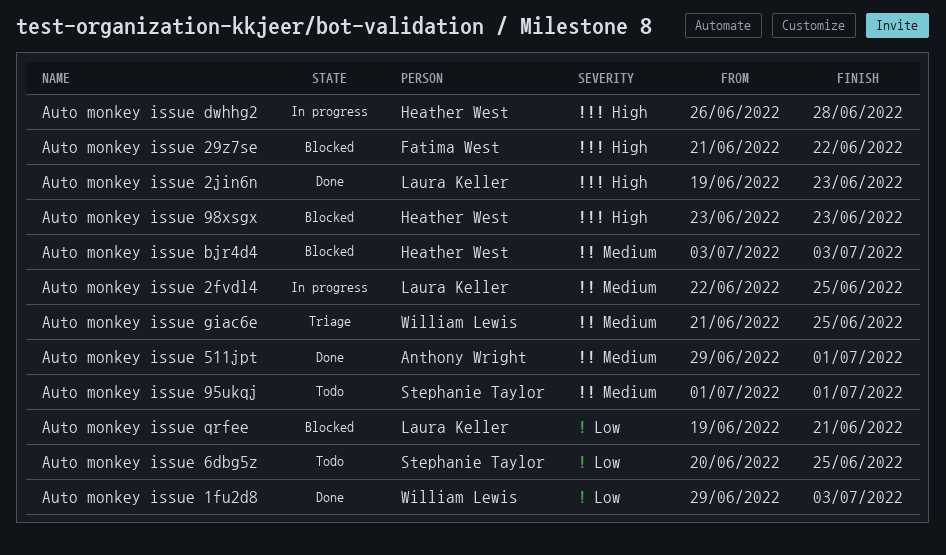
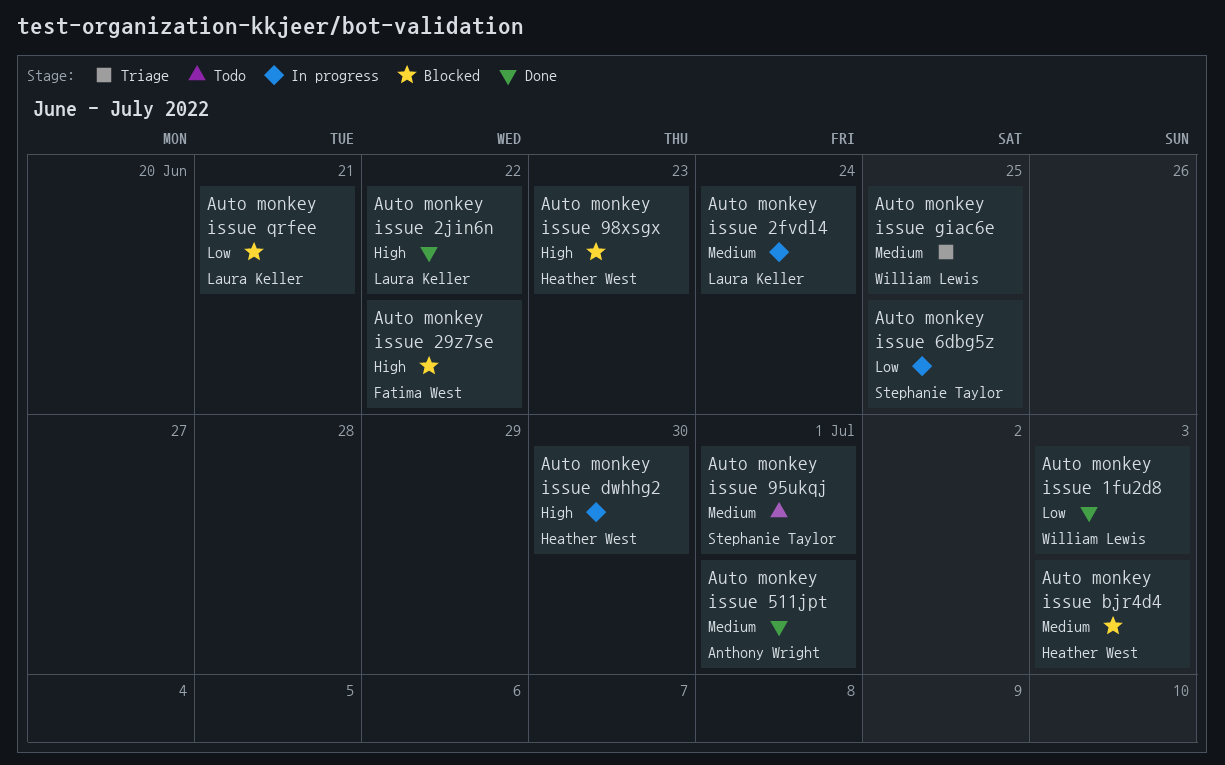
Auto monkey issue 2fvdl4, due: Jun 25 -> Jun 24
Auto monkey issue 2jin6n, due: Jun 23 -> Jun 22
Auto monkey issue 6dbg5z, status: Todo -> In progress
Auto monkey issue dwhhg2, due: Jun 28 -> Jun 30

